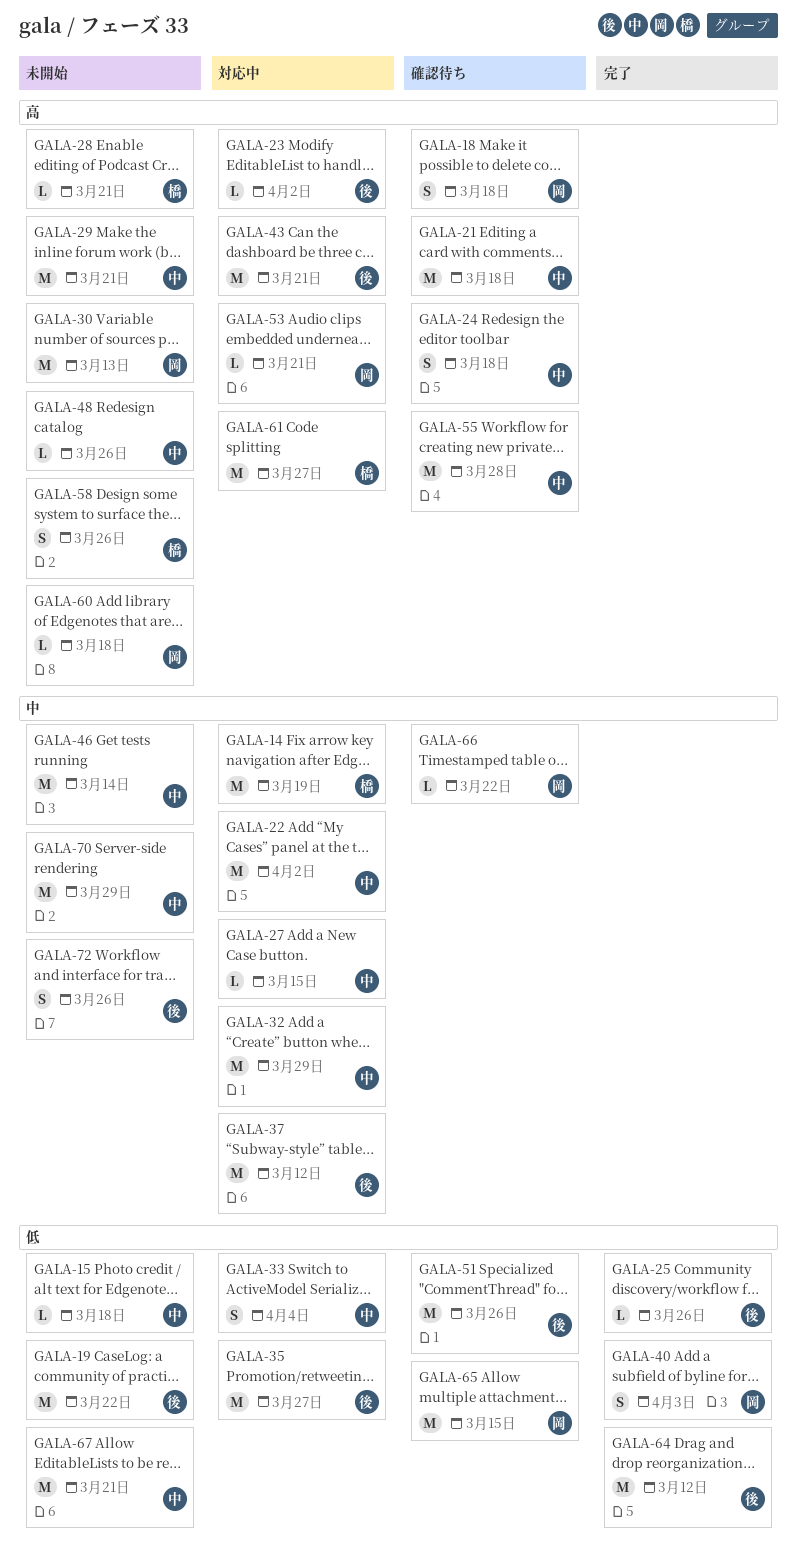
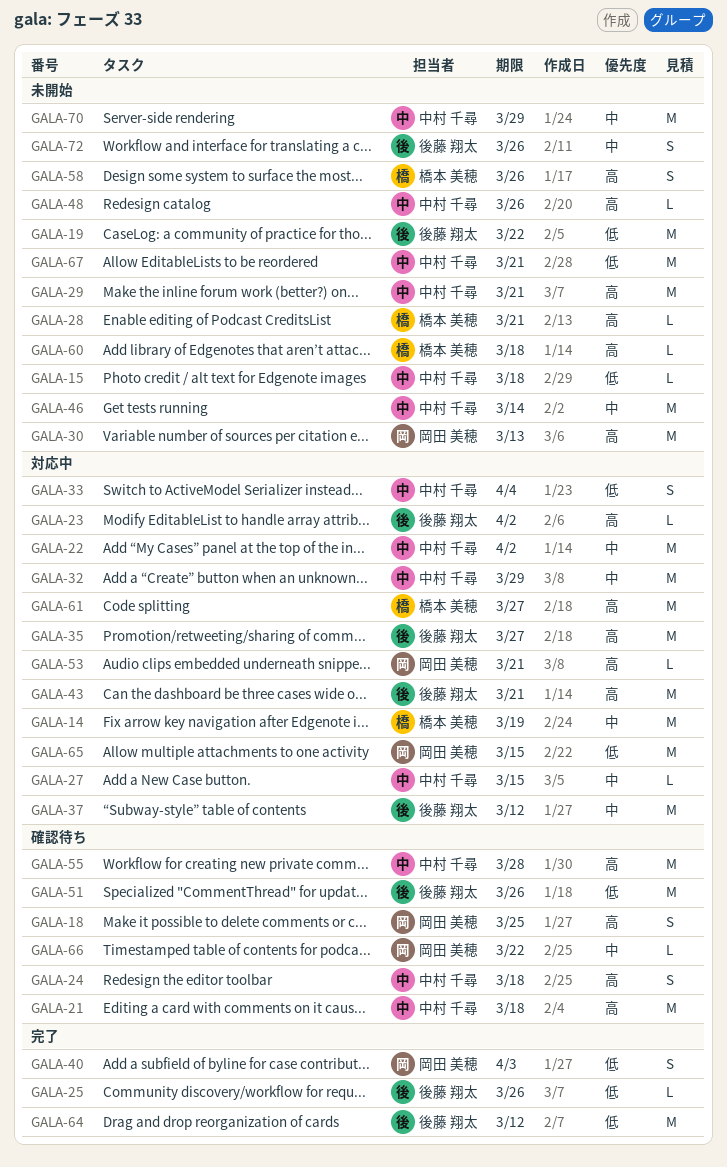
GALA-18, due: Mar 18 -> Mar 25
GALA-35, priority: 低 -> 高
GALA-60, owner: 岡田 美穂 -> 橋本 美穂
GALA-65, status: 確認待ち -> 対応中

